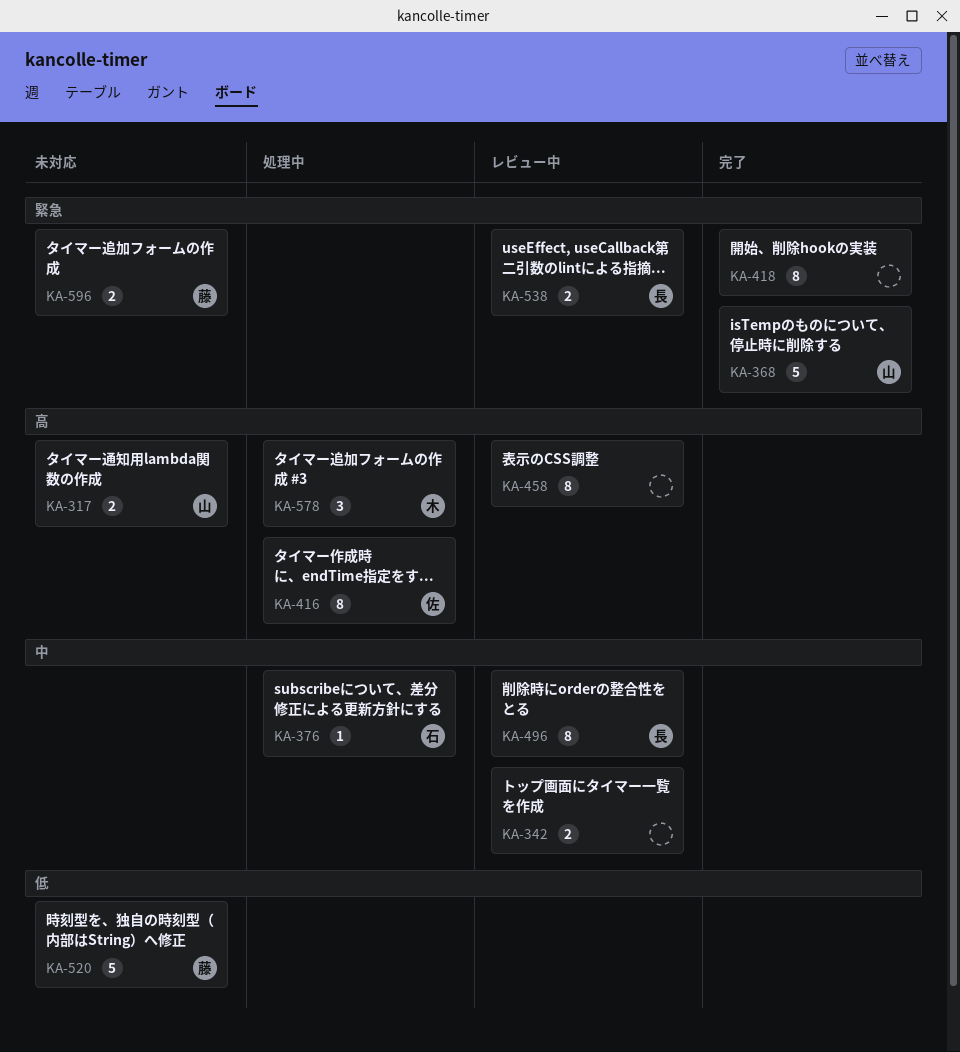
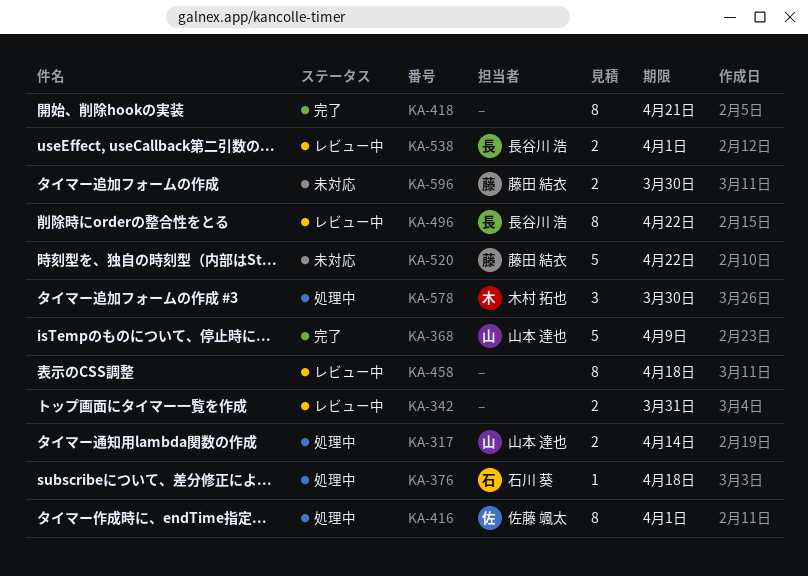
KA-317, status: 未対応 -> 処理中

